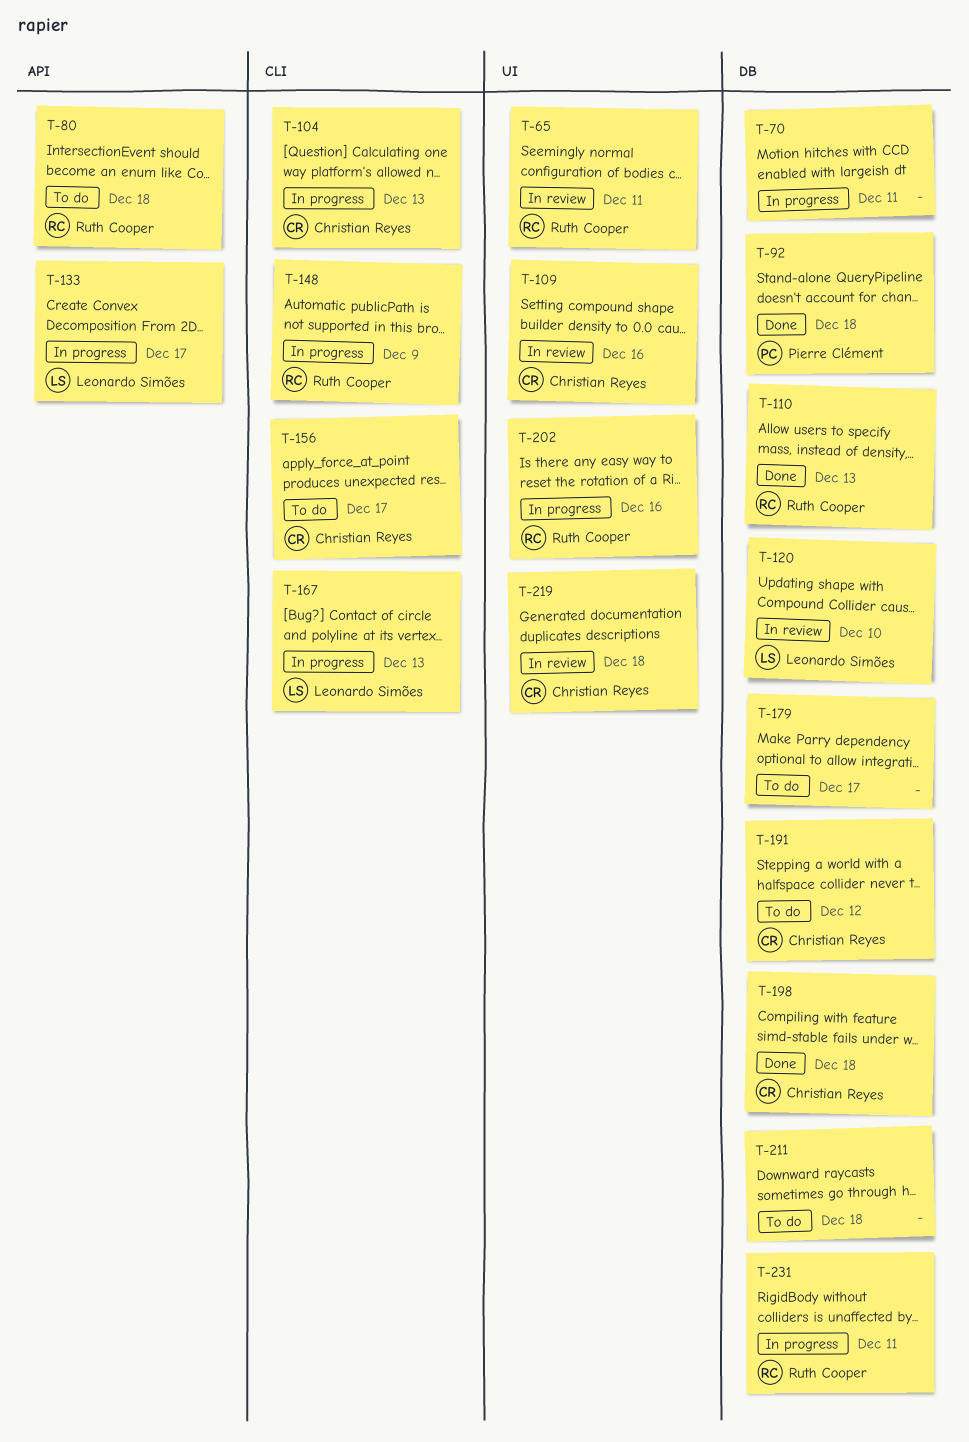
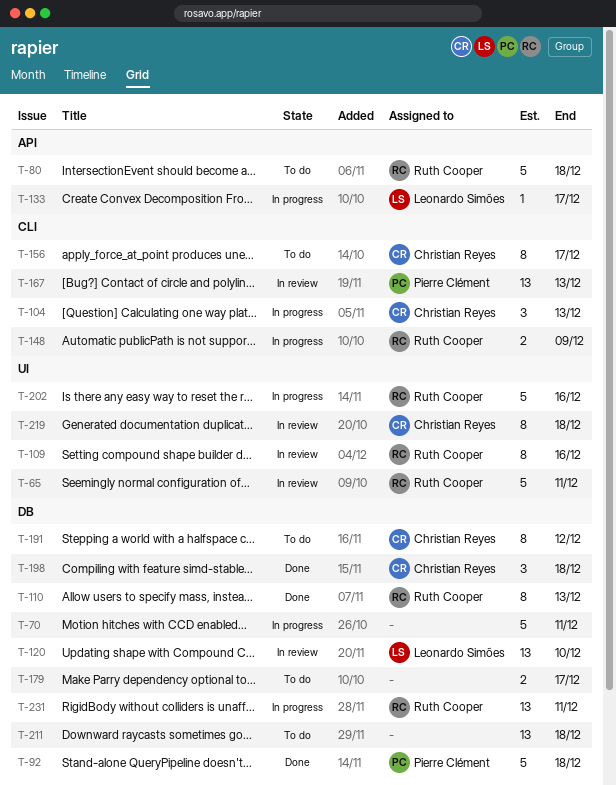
T-109, owner: Christian Reyes -> Ruth Cooper
T-167, status: In progress -> In review
T-167, owner: Leonardo Simões -> Pierre Clément

